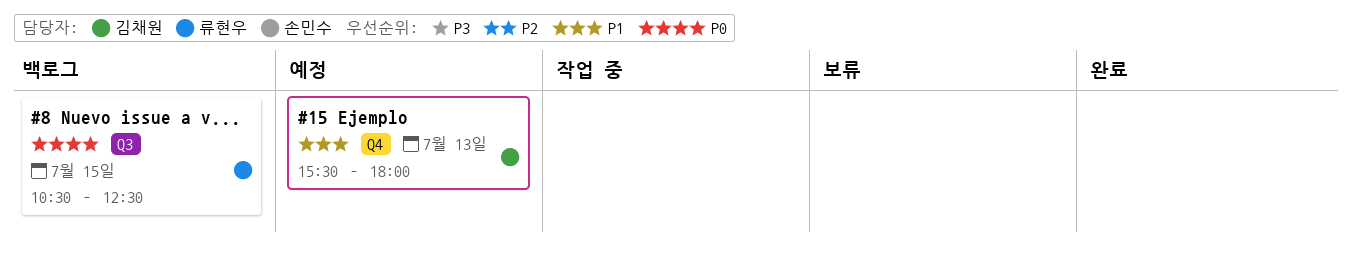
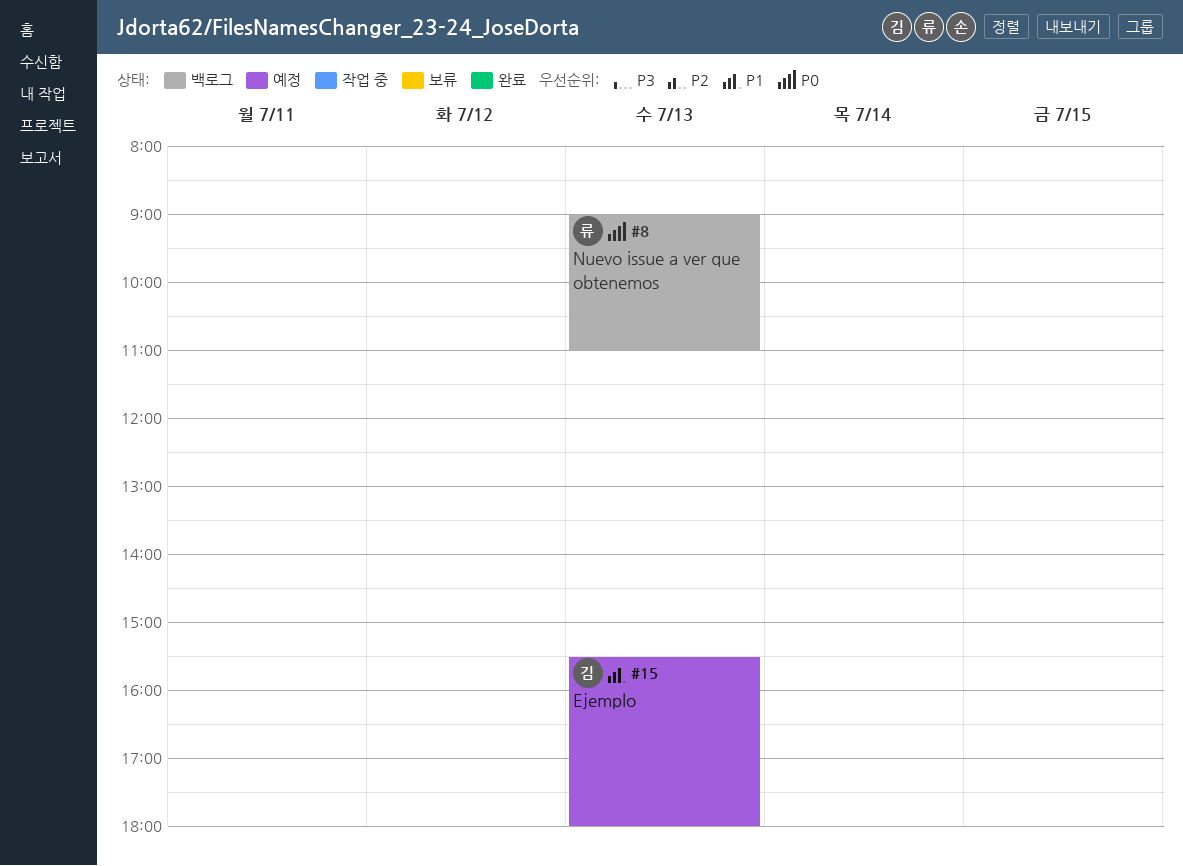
#8, day: Jul 15 -> Jul 13
#8, begins: 10:30 -> 09:00
#8, ends: 12:30 -> 11:00

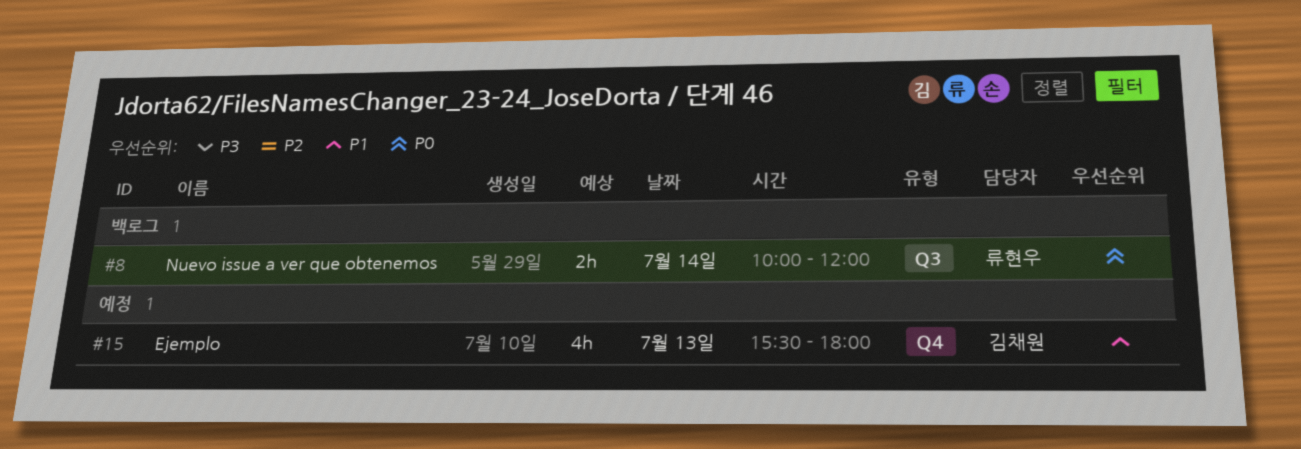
#8, day: Jul 13 -> Jul 14
#8, begins: 09:00 -> 10:00
#8, ends: 11:00 -> 12:00

